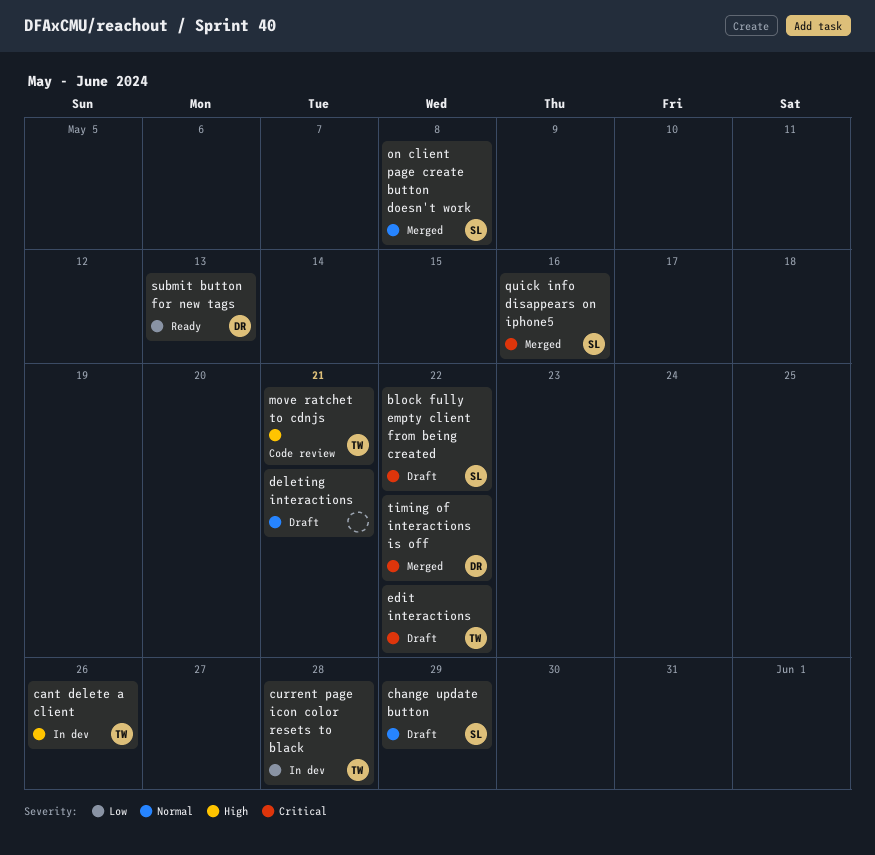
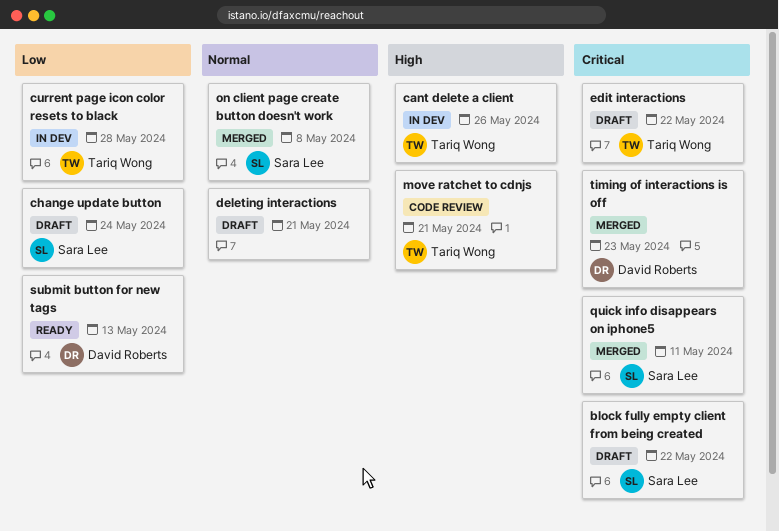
change update button, priority: Normal -> Low
change update button, due: May 29 -> May 24
quick info disappears on iphone5, due: May 16 -> May 11
timing of interactions is off, due: May 22 -> May 23

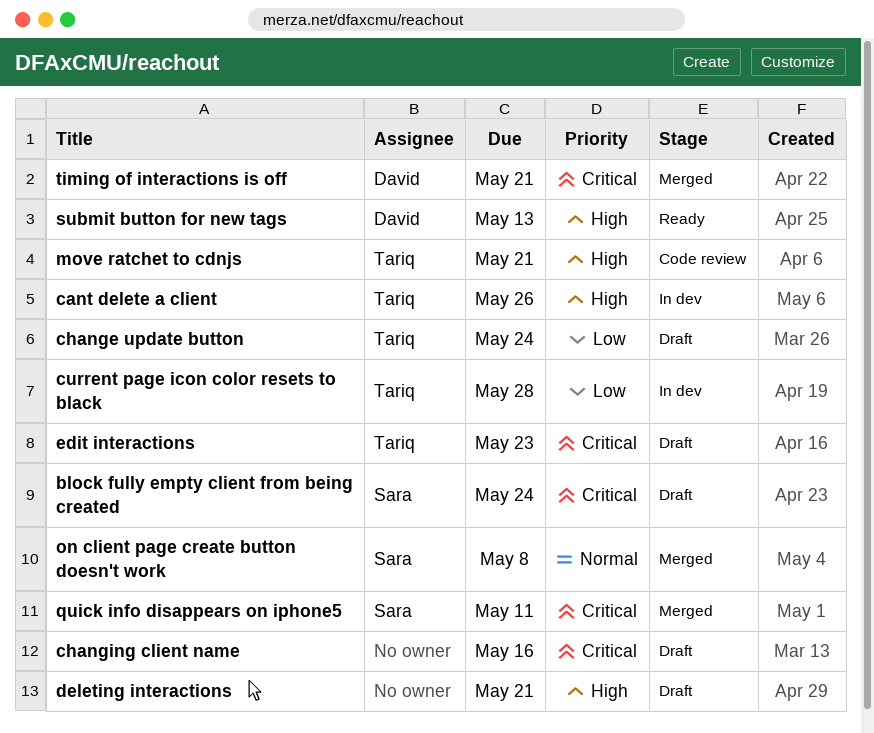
block fully empty client from being created, due: May 22 -> May 24
change update button, owner: Sara Lee -> Tariq Wong
changing client name: none -> present
deleting interactions, priority: Normal -> High
edit interactions, due: May 22 -> May 23
submit button for new tags, priority: Low -> High
timing of interactions is off, due: May 23 -> May 21

